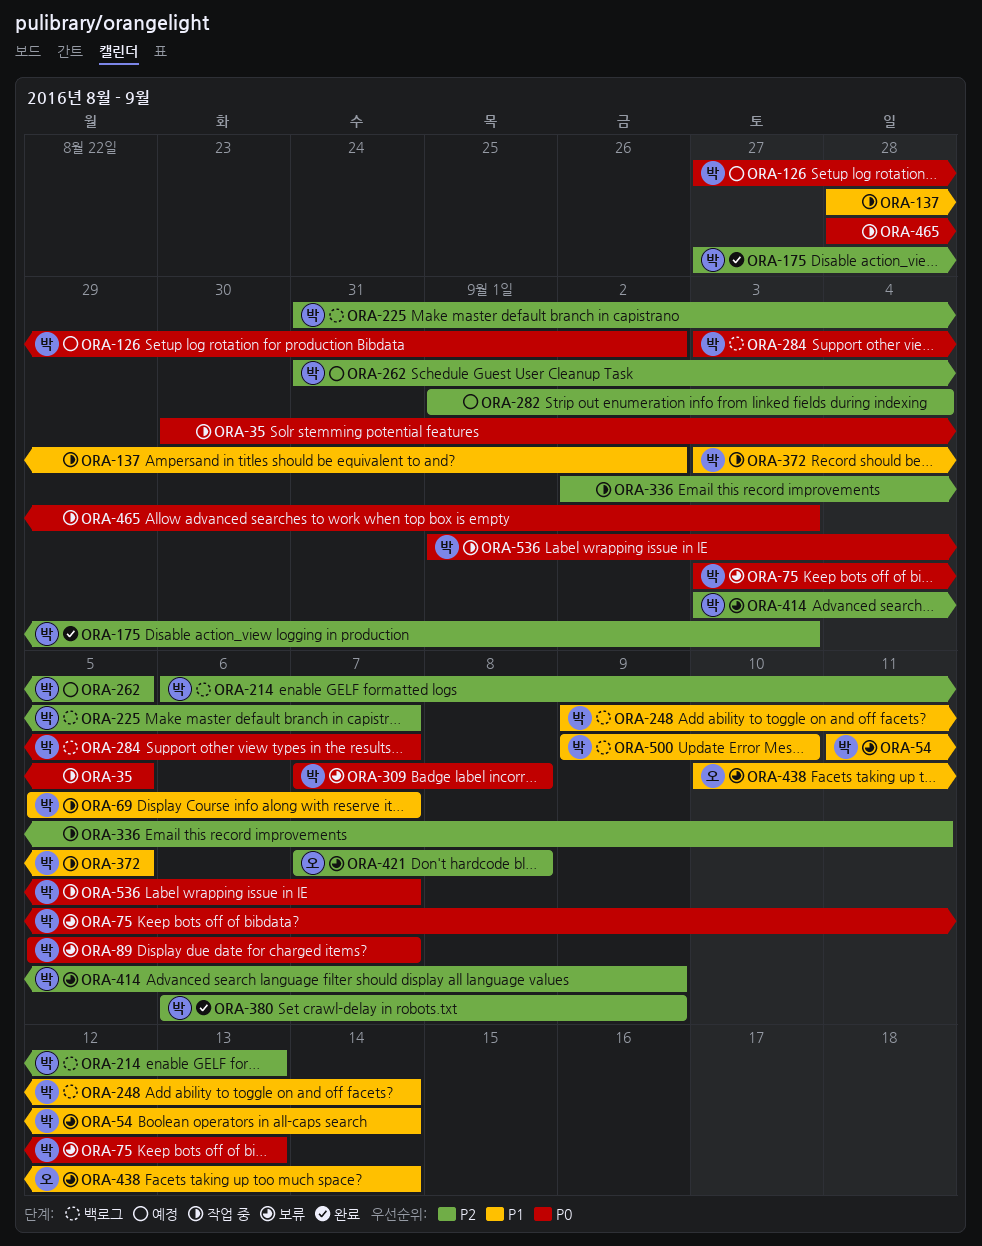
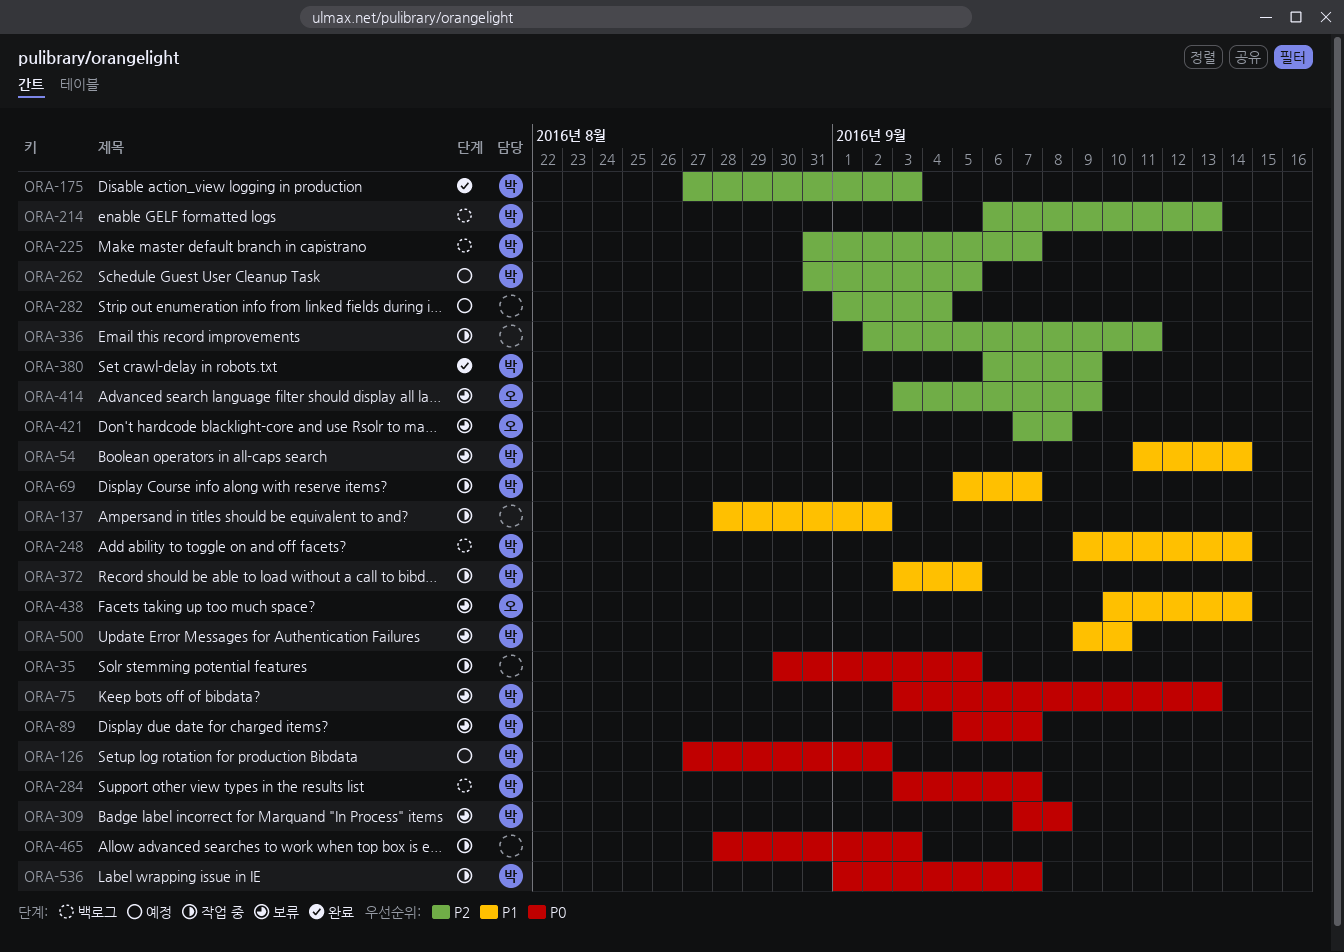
ORA-414, owner: 박 -> 오
ORA-500, status: 백로그 -> 보류

